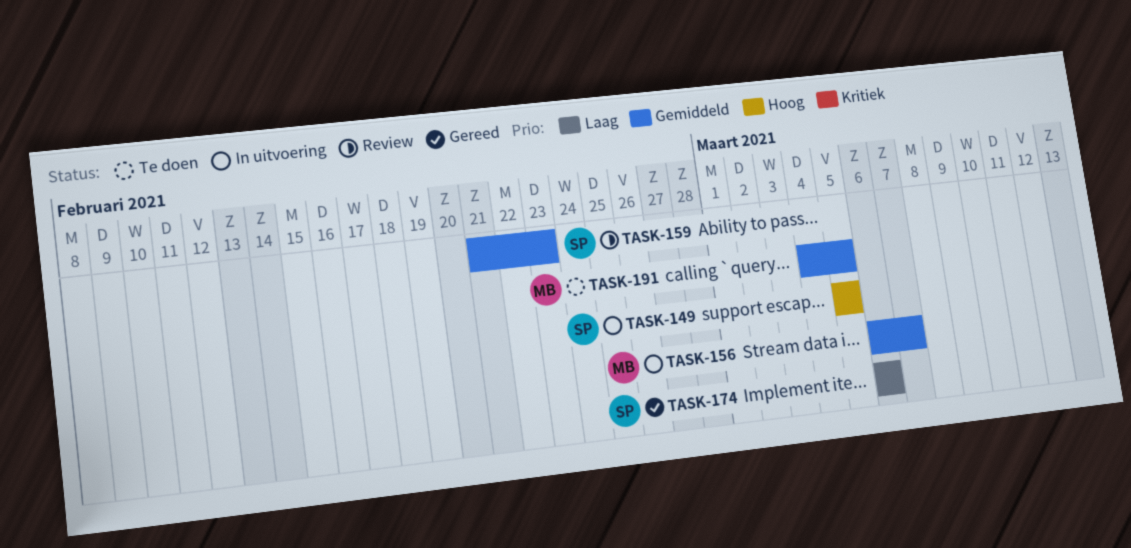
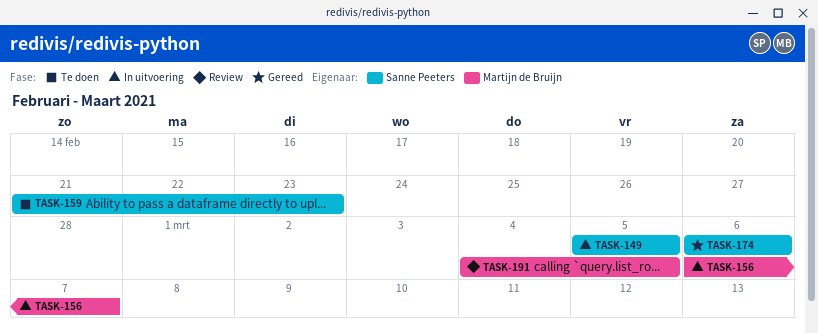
TASK-159, status: Review -> Te doen
TASK-191, status: Te doen -> Review

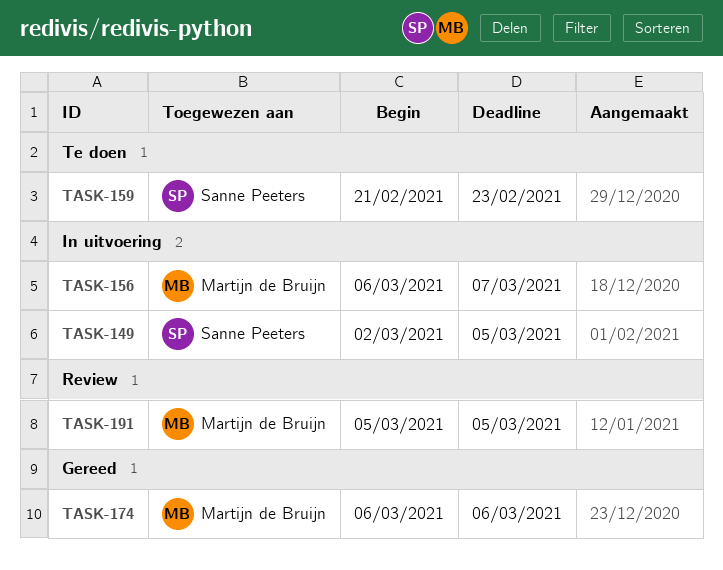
TASK-149, start: Mar 5 -> Mar 2
TASK-174, owner: Sanne Peeters -> Martijn de Bruijn
TASK-191, start: Mar 4 -> Mar 5

